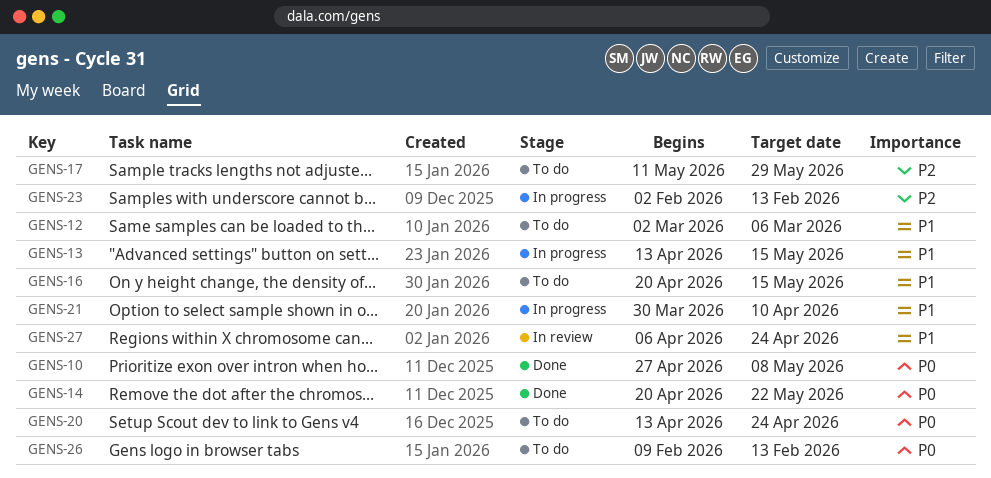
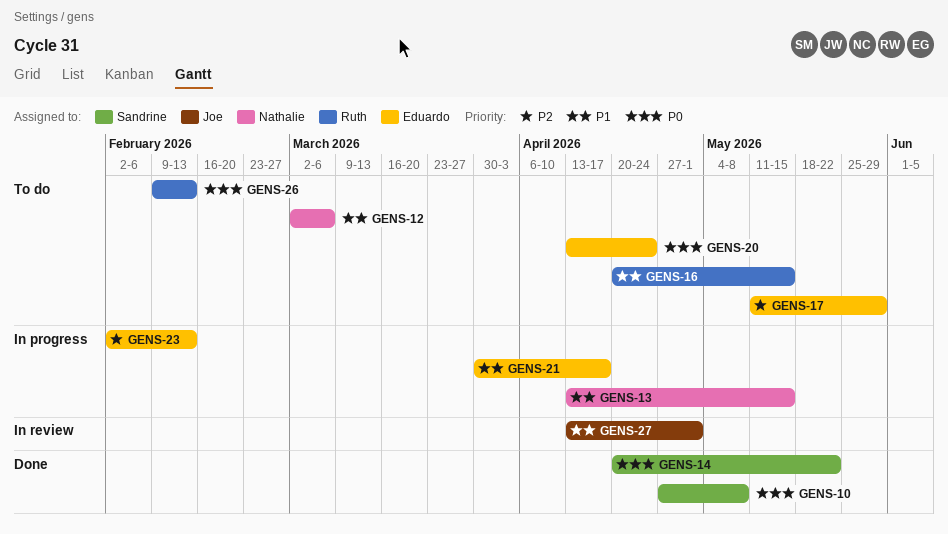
GENS-21, due: Apr 10 -> Apr 17
GENS-27, start: Apr 6 -> Apr 13
GENS-27, due: Apr 24 -> May 1

